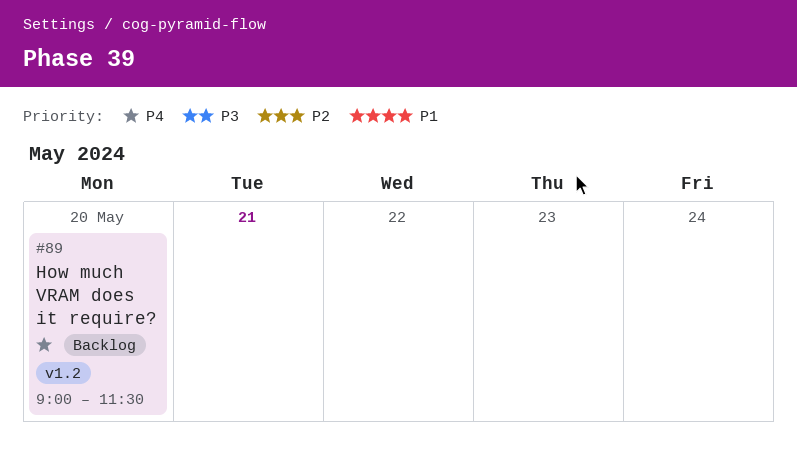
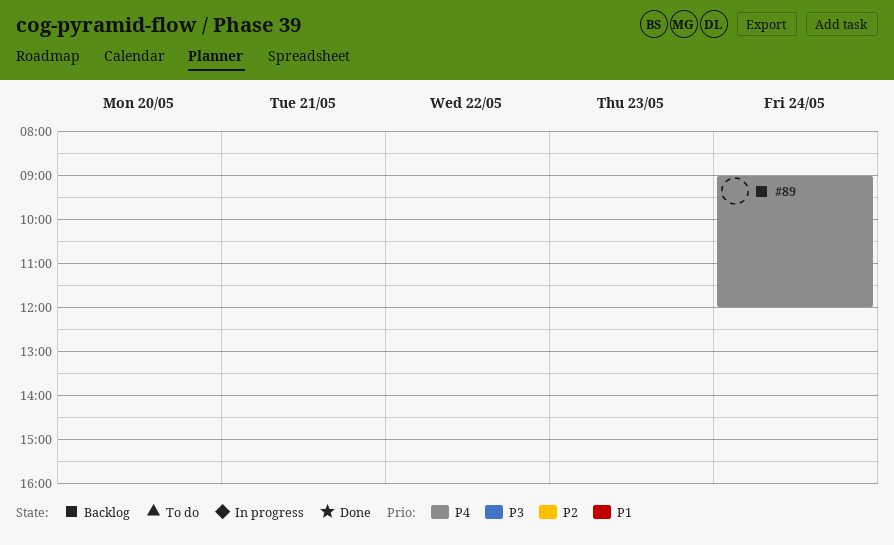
#89, day: May 20 -> May 24
#89, ends: 11:30 -> 12:00

